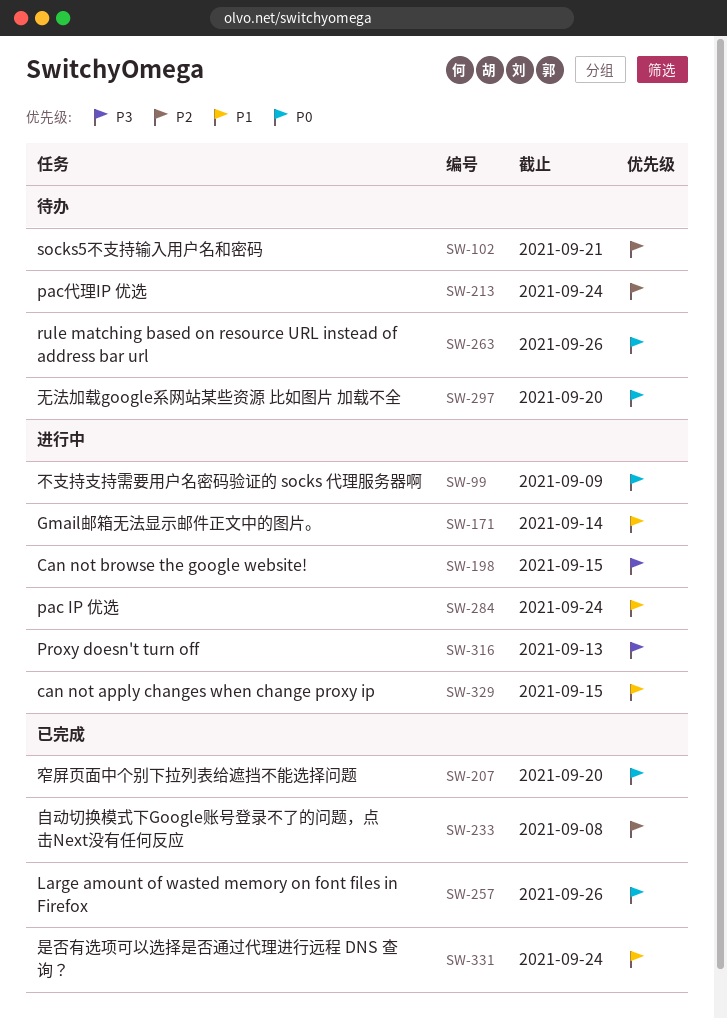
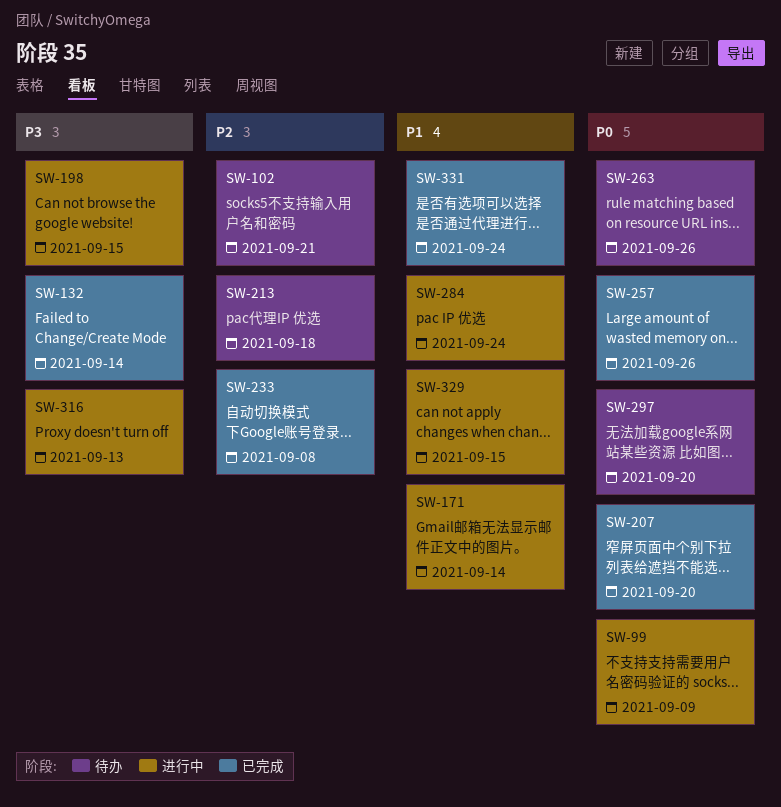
SW-132: none -> present
SW-213, due: Sep 24 -> Sep 18

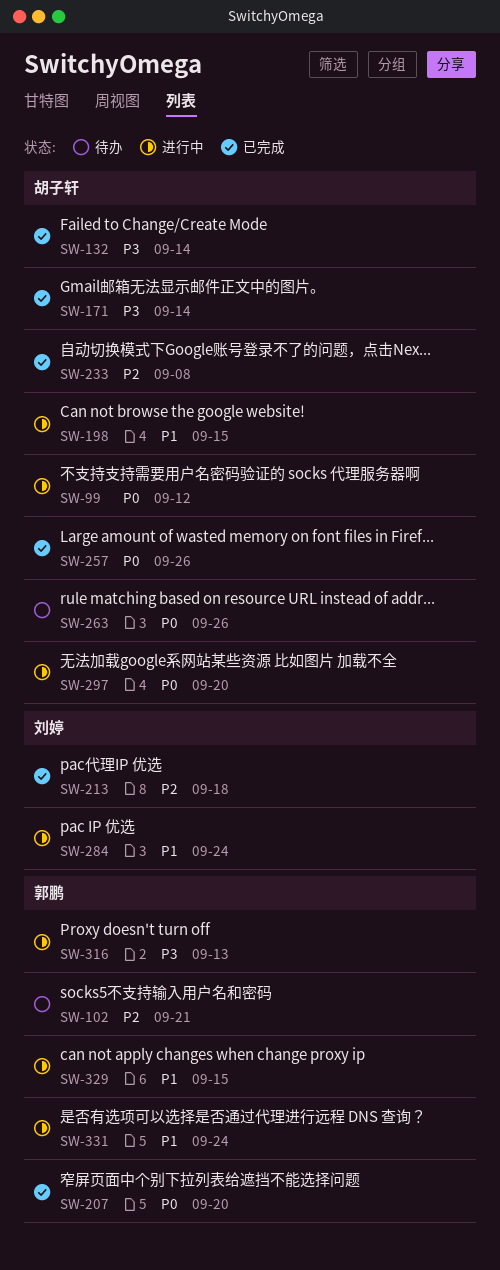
SW-99, due: Sep 9 -> Sep 12
SW-171, status: 进行中 -> 已完成
SW-171, priority: P1 -> P3
SW-198, priority: P3 -> P1
SW-213, status: 待办 -> 已完成
SW-297, status: 待办 -> 进行中
SW-331, status: 已完成 -> 进行中

